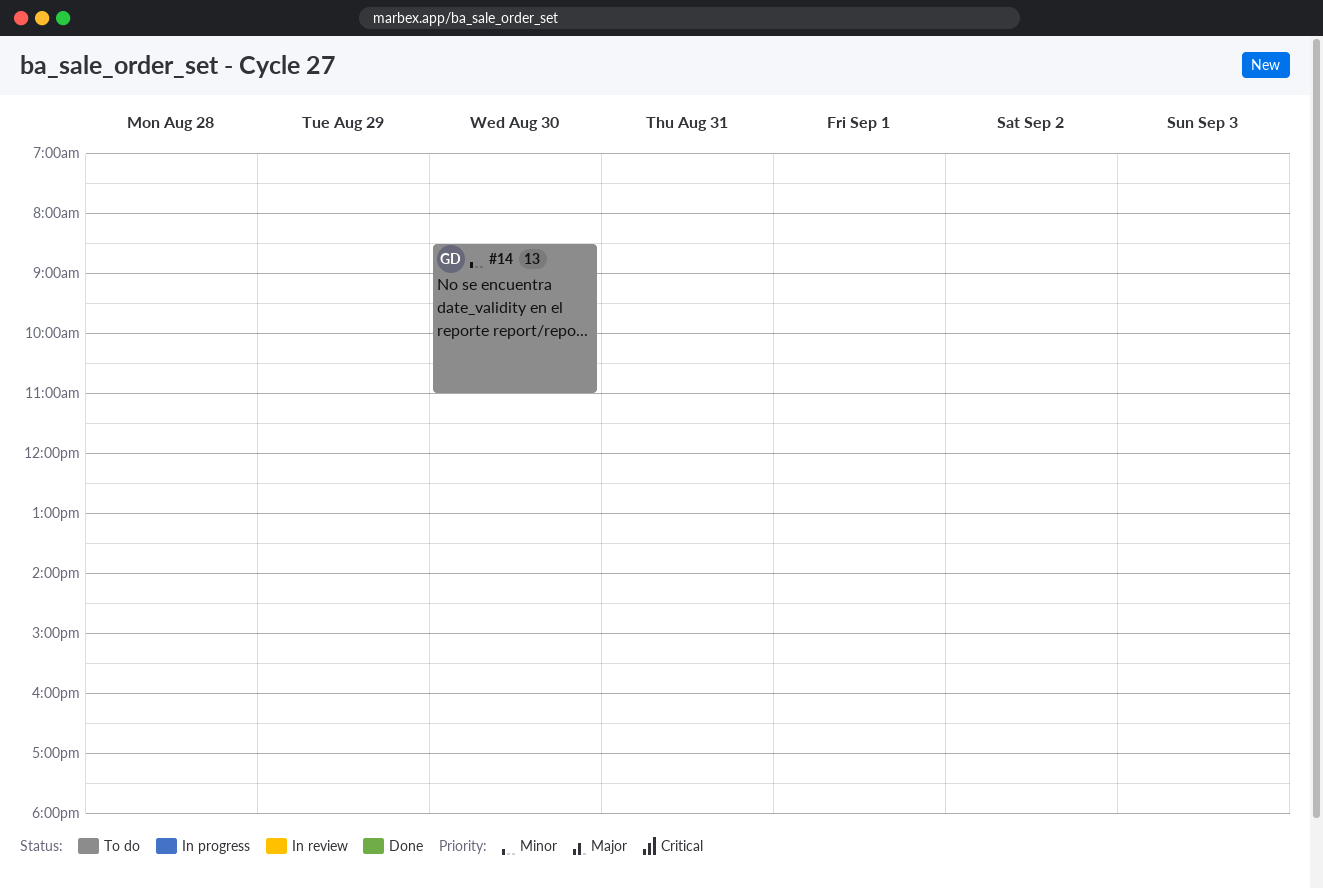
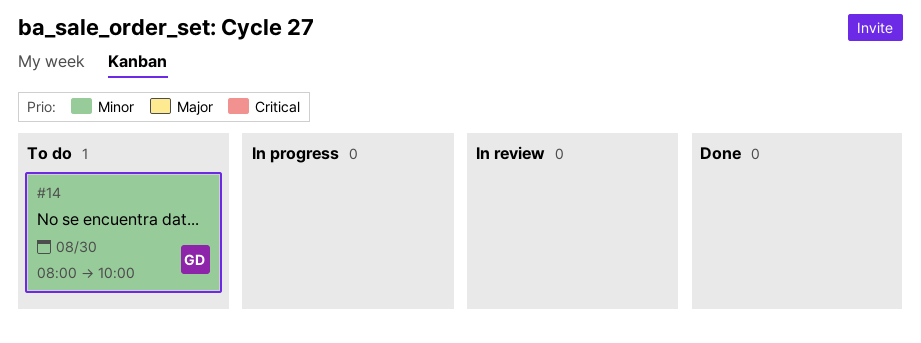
#14, begins: 08:30 -> 08:00
#14, ends: 11:00 -> 10:00

